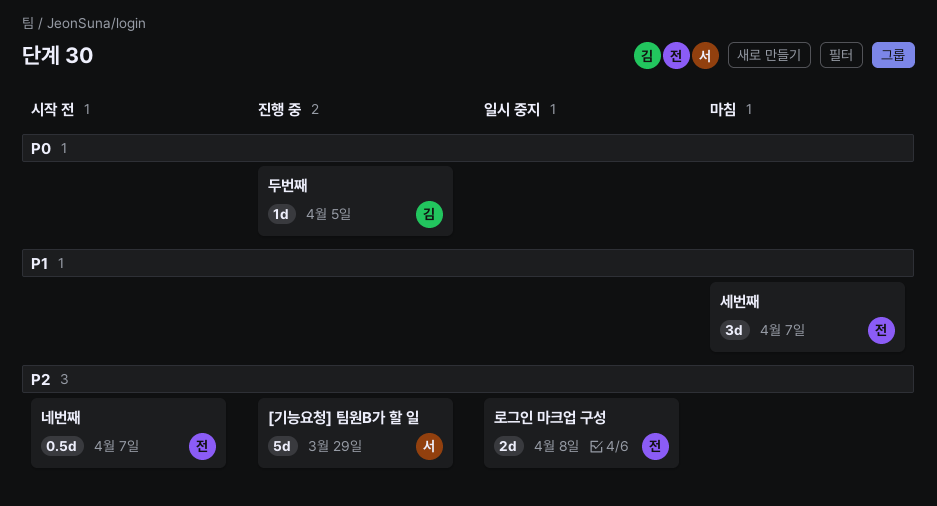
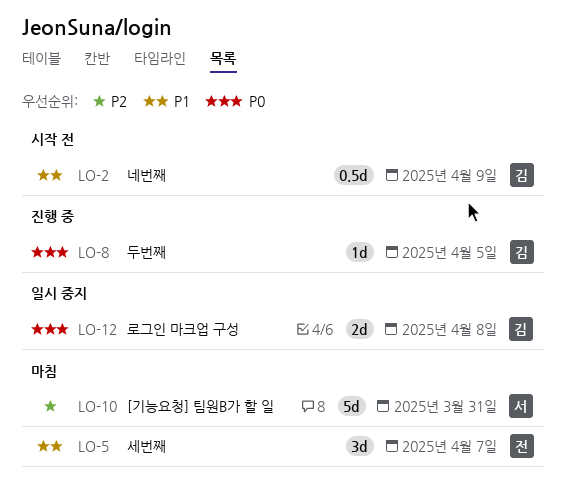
[기능요청] 팀원B가 할 일, status: 진행 중 -> 마침
[기능요청] 팀원B가 할 일, due: Mar 29 -> Mar 31
네번째, owner: 전 -> 김
네번째, priority: P2 -> P1
네번째, due: Apr 7 -> Apr 9
로그인 마크업 구성, owner: 전 -> 김
로그인 마크업 구성, priority: P2 -> P0

